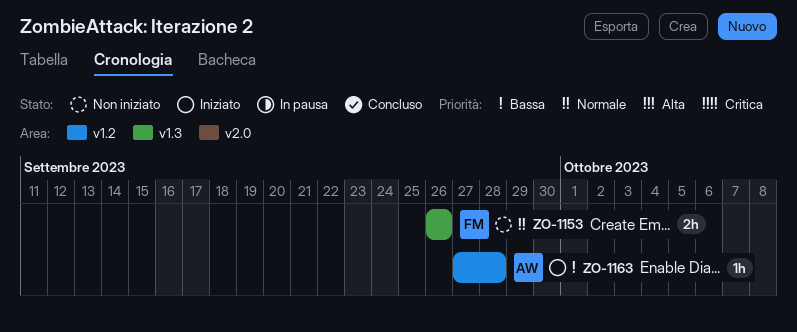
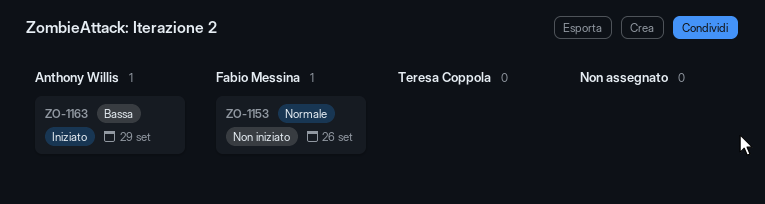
ZO-1163, due: Sep 28 -> Sep 29

